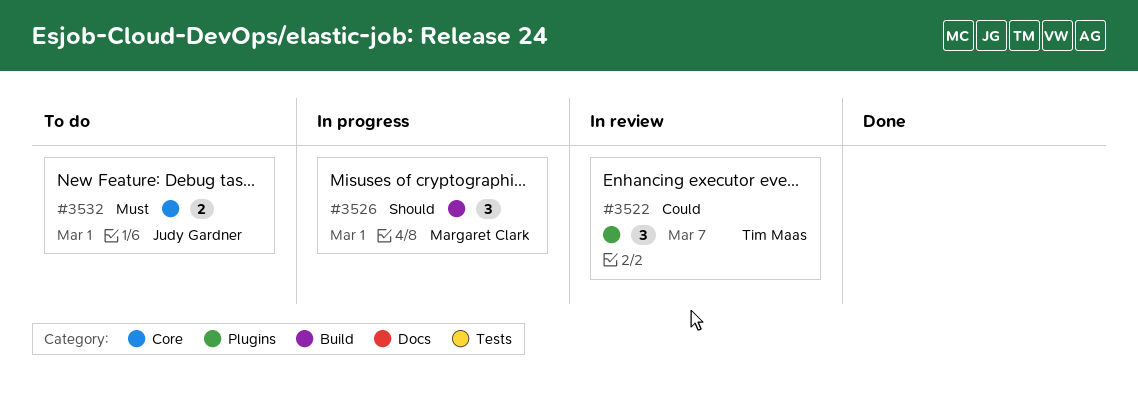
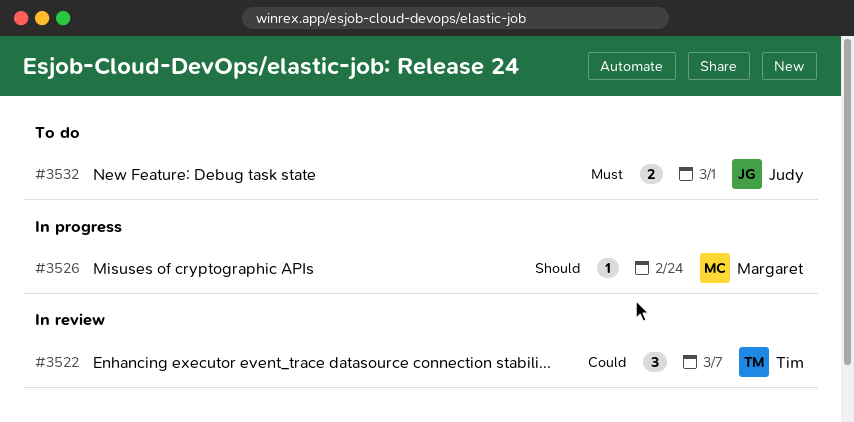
#3526, estimate: 3 -> 1
#3526, due: Mar 1 -> Feb 24

